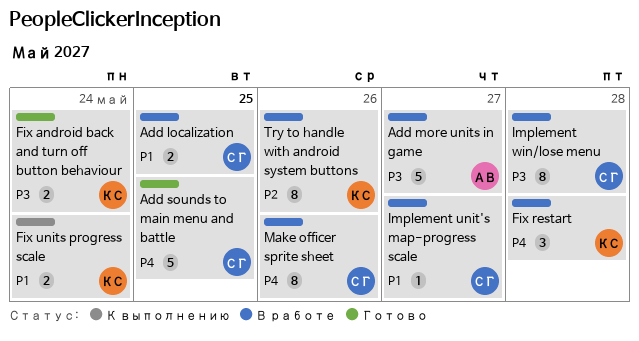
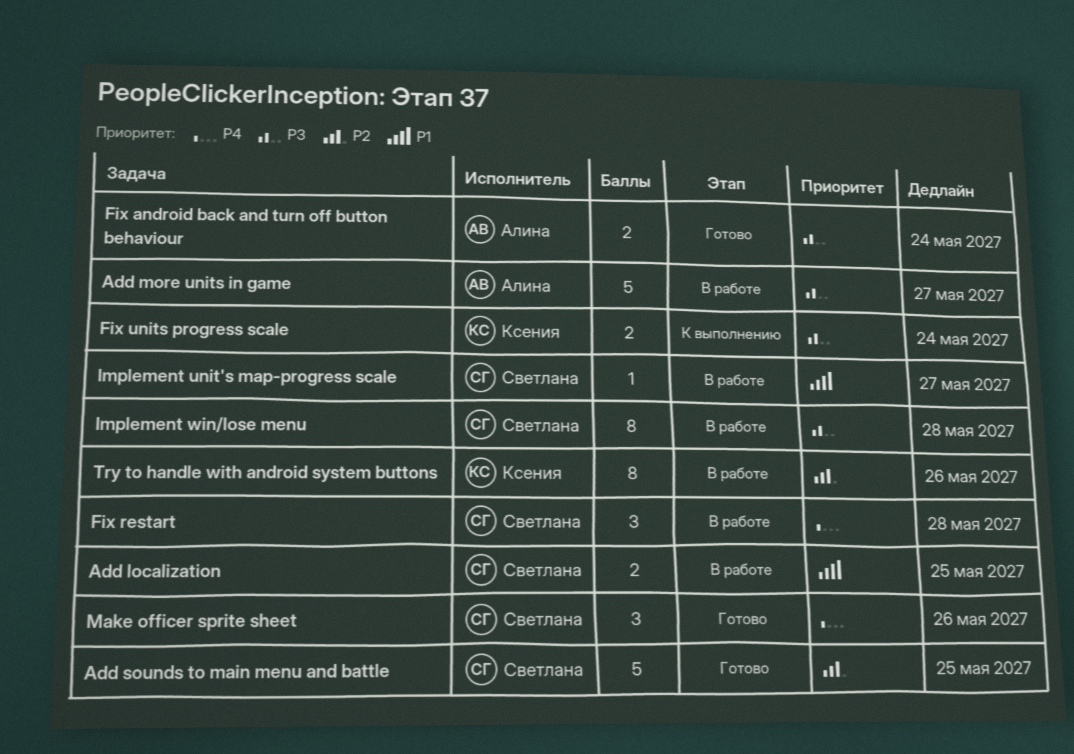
Add sounds to main menu and battle, priority: P4 -> P2
Fix android back and turn off button behaviour, owner: Ксения -> Алина
Fix restart, owner: Ксения -> Светлана
Fix units progress scale, priority: P1 -> P3
Make officer sprite sheet, status: В работе -> Готово
Make officer sprite sheet, estimate: 8 -> 3

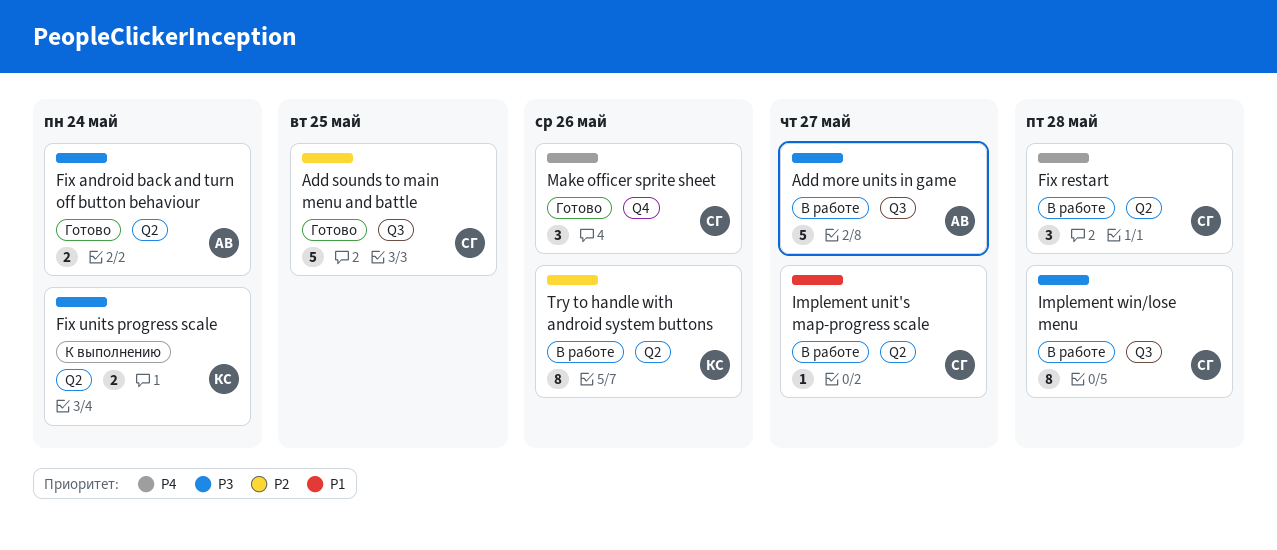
Add localization: present -> none

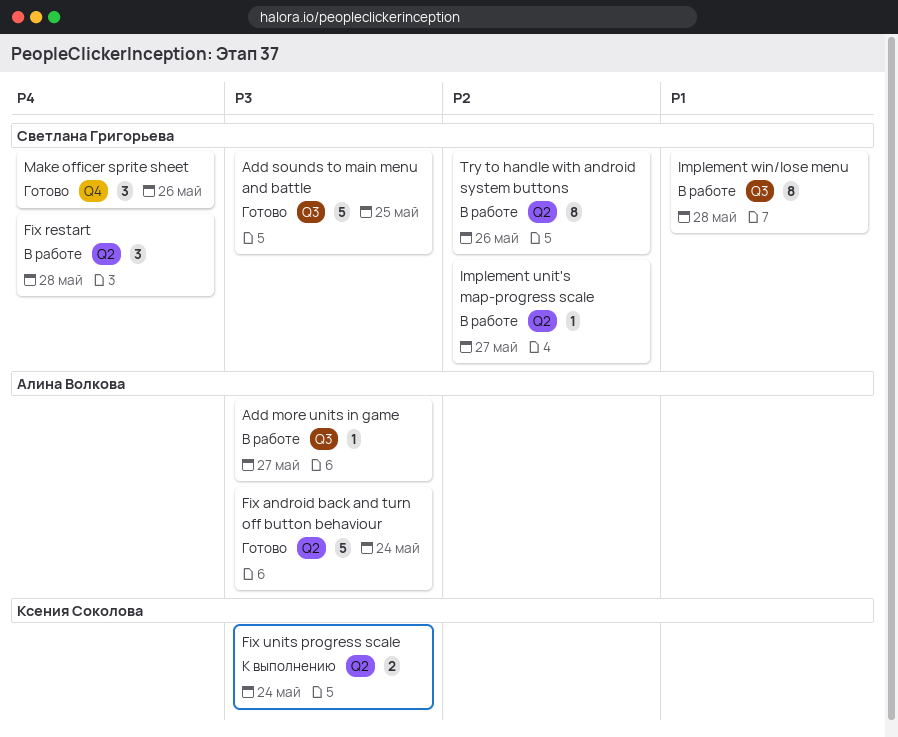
Add more units in game, estimate: 5 -> 1
Add sounds to main menu and battle, priority: P2 -> P3
Fix android back and turn off button behaviour, estimate: 2 -> 5
Implement unit's map-progress scale, priority: P1 -> P2
Implement win/lose menu, priority: P3 -> P1
Try to handle with android system buttons, owner: Ксения Соколова -> Светлана Григорьева

